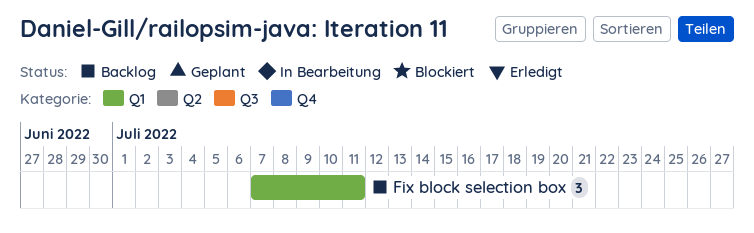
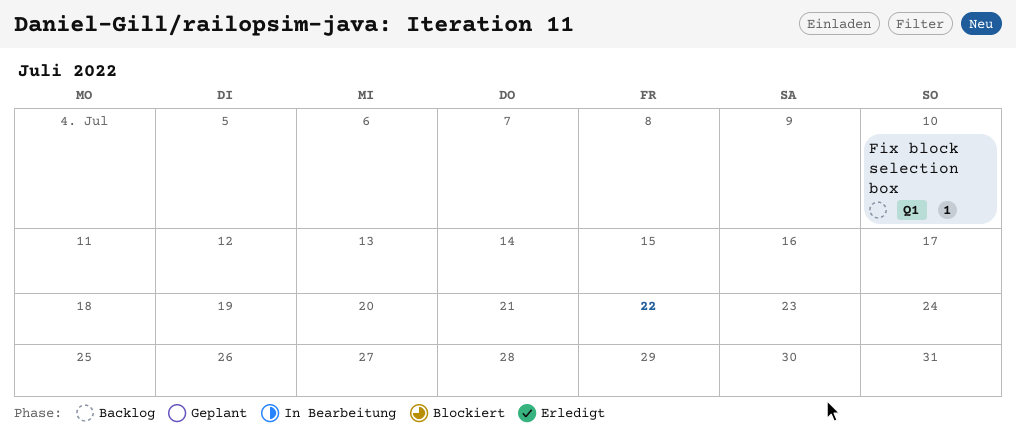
Fix block selection box, estimate: 3 -> 1
Fix block selection box, due: Jul 11 -> Jul 10

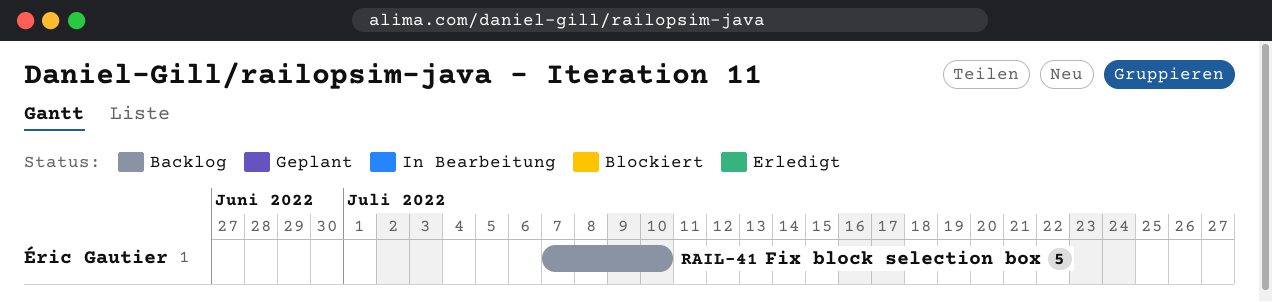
Fix block selection box, estimate: 1 -> 5

